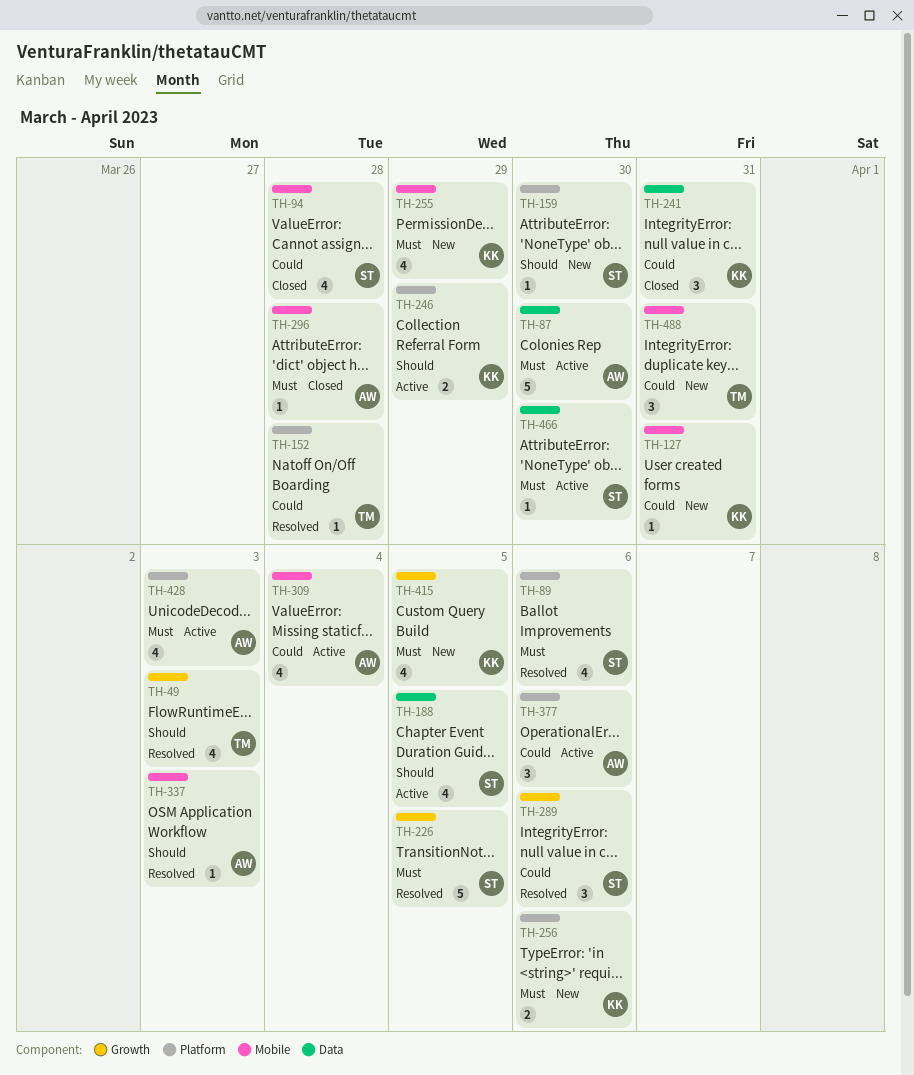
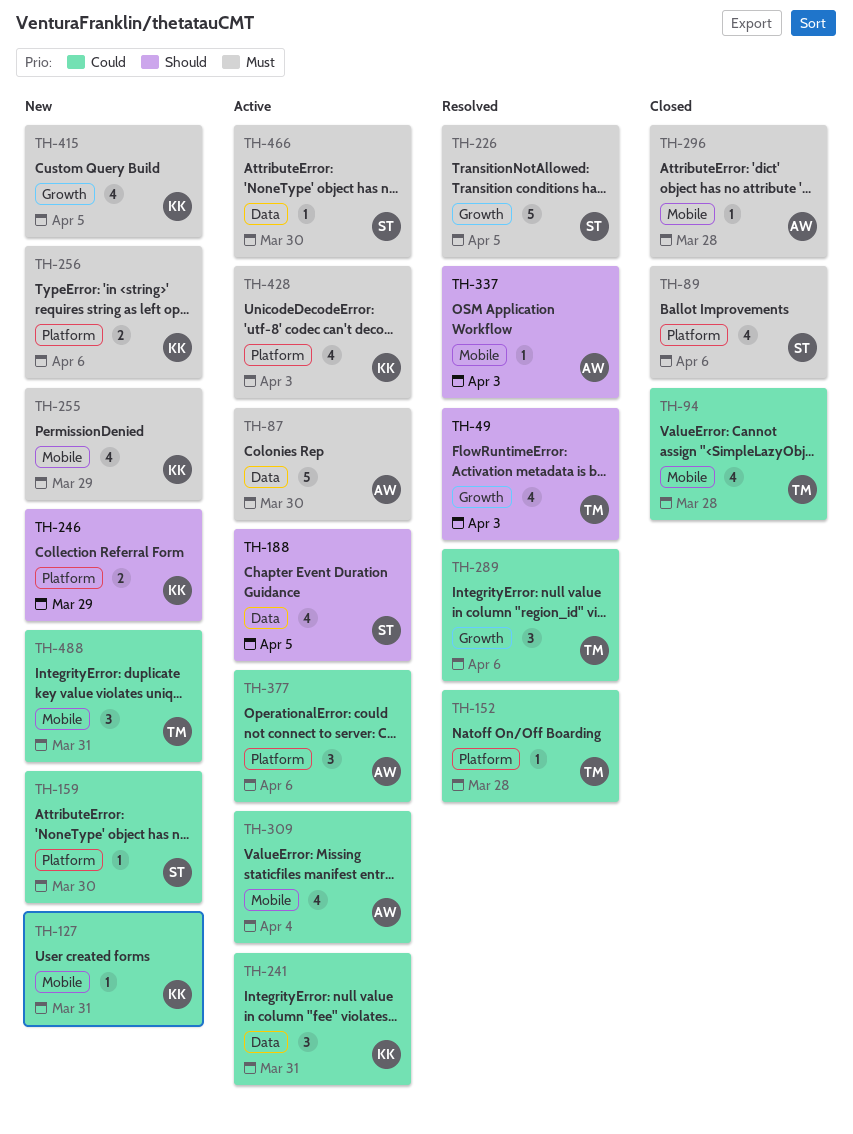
TH-89, status: Resolved -> Closed
TH-94, owner: ST -> TM
TH-159, priority: Should -> Could
TH-241, status: Closed -> Active
TH-246, status: Active -> New
TH-289, owner: ST -> TM
TH-428, owner: AW -> KK

